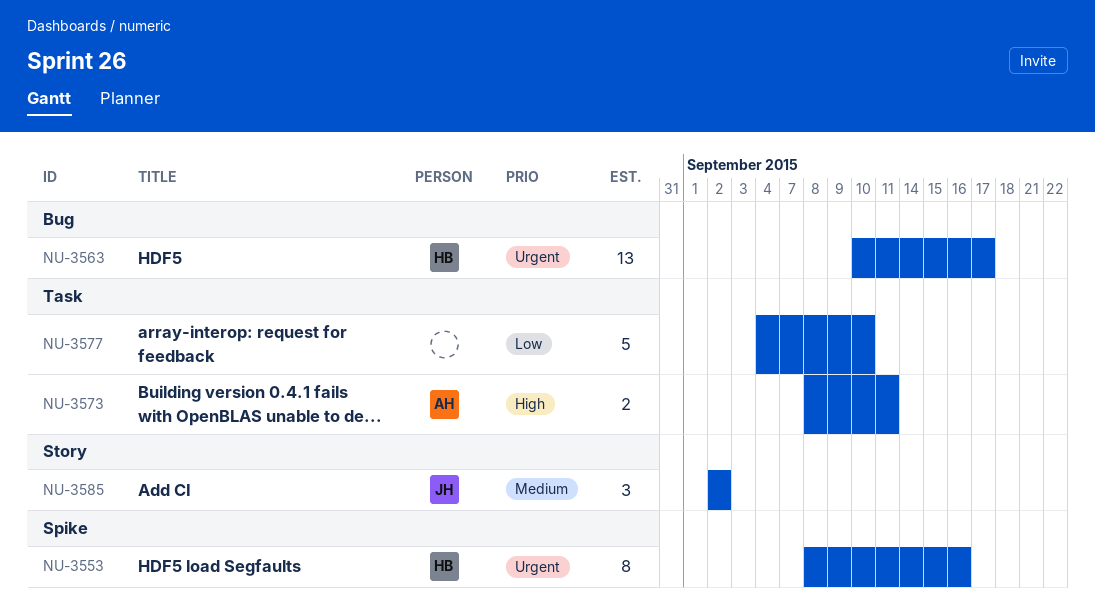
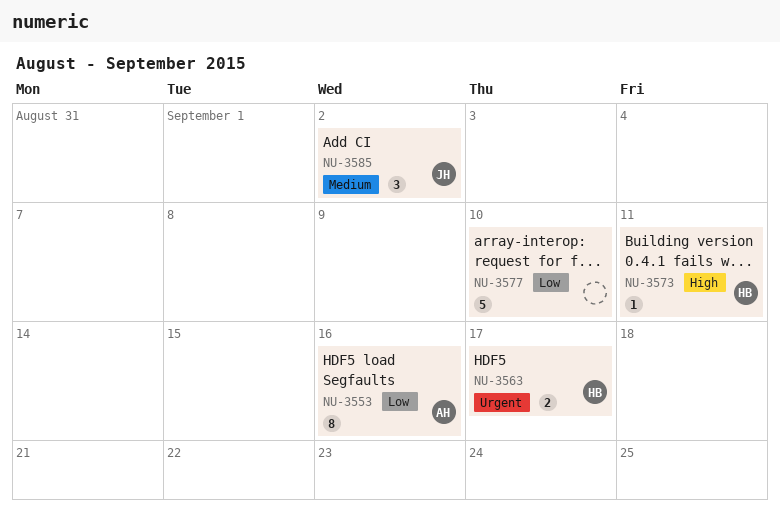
NU-3553, owner: HB -> AH
NU-3553, priority: Urgent -> Low
NU-3563, estimate: 13 -> 2
NU-3573, owner: AH -> HB
NU-3573, estimate: 2 -> 1

